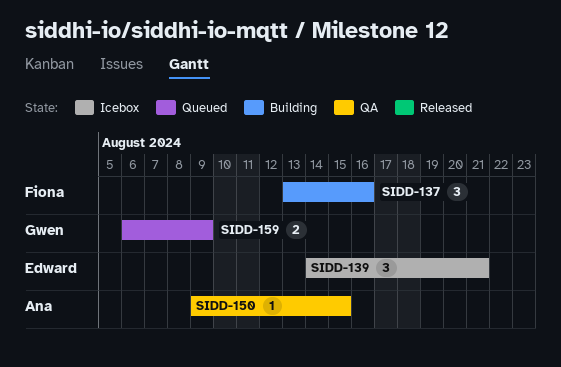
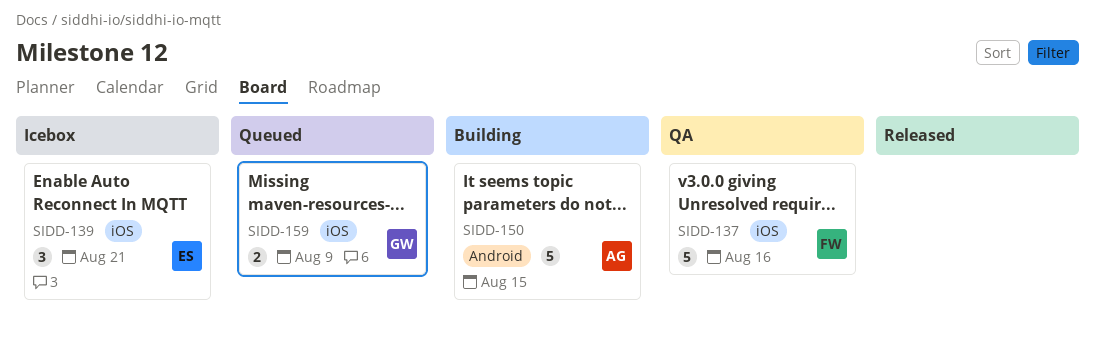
SIDD-137, status: Building -> QA
SIDD-137, estimate: 3 -> 5
SIDD-150, status: QA -> Building
SIDD-150, estimate: 1 -> 5

